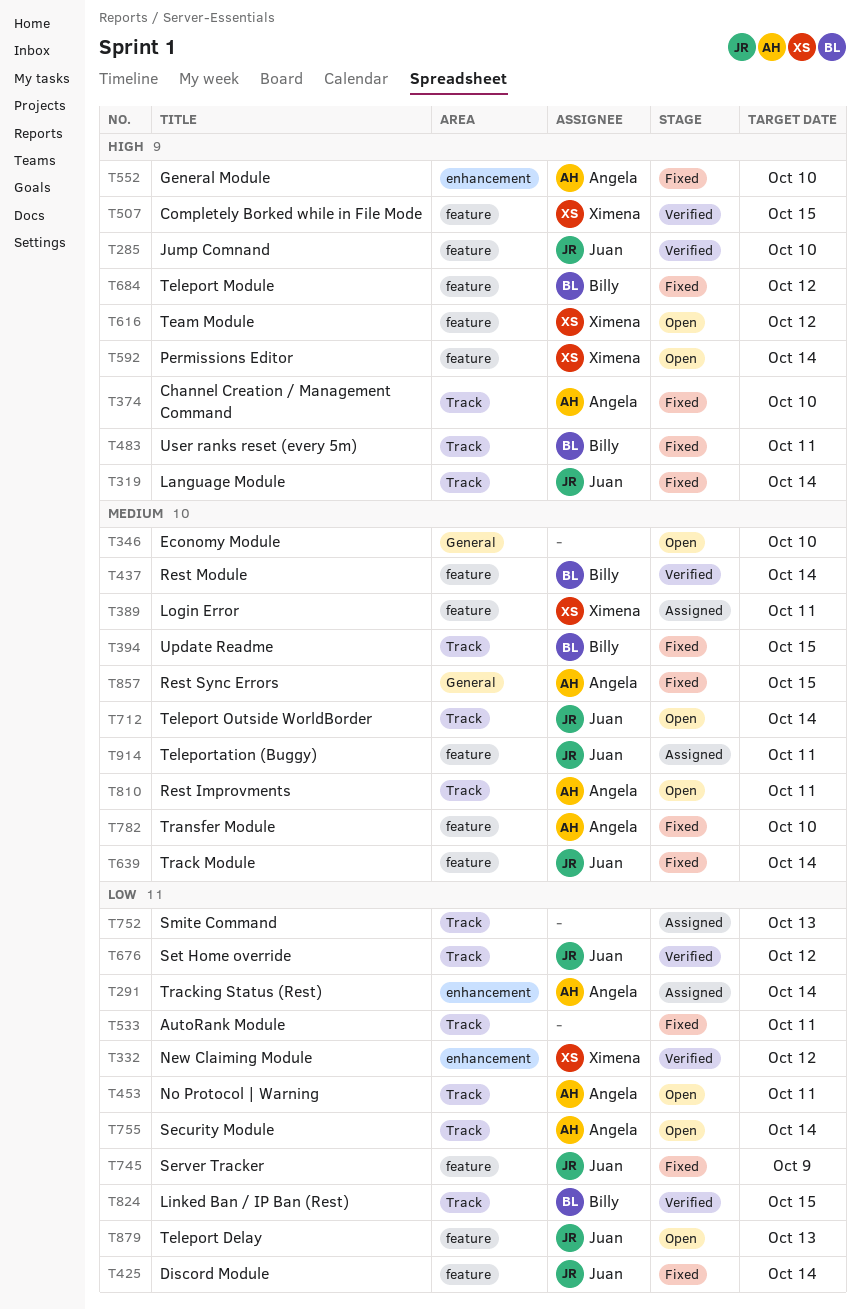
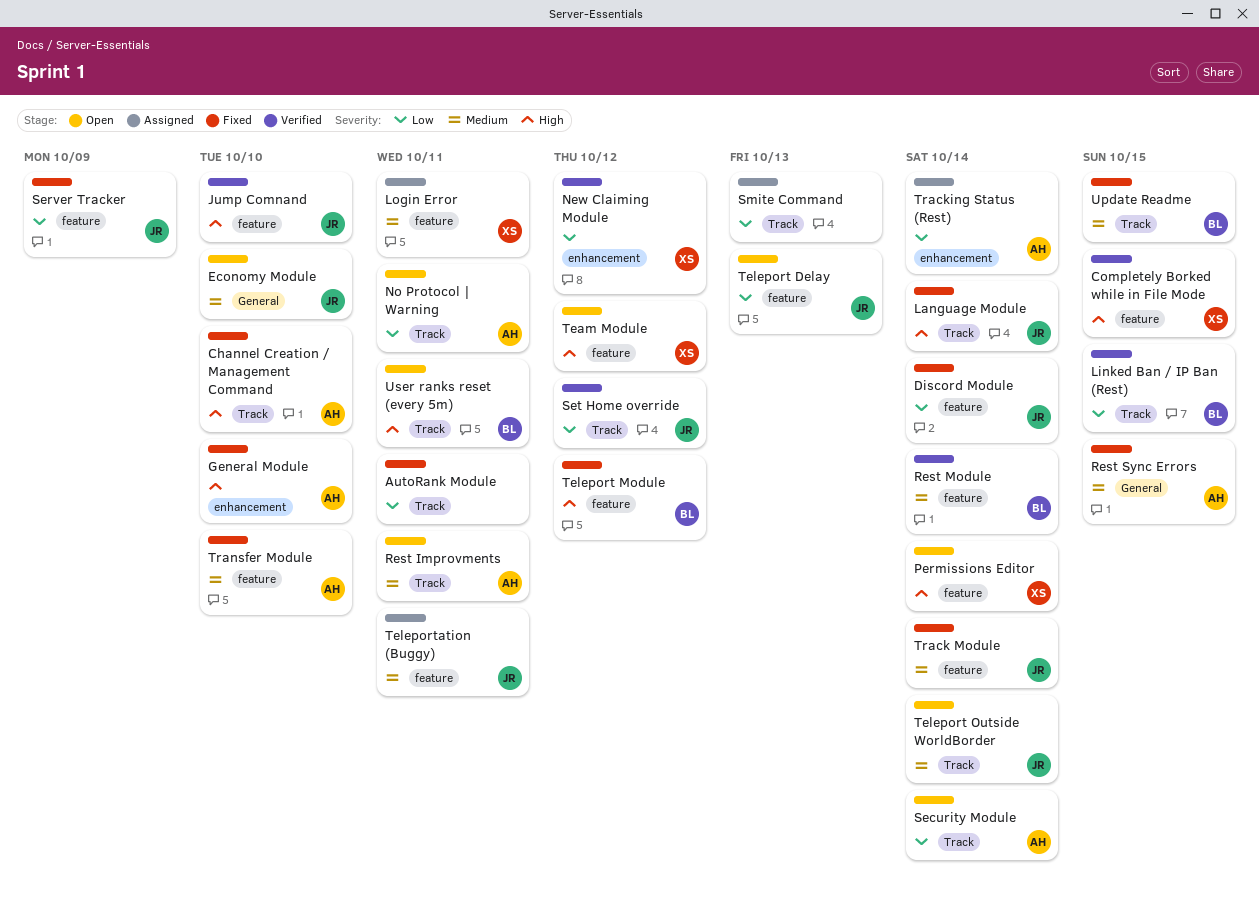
Economy Module, owner: none -> Juan
User ranks reset (every 5m), status: Fixed -> Open

